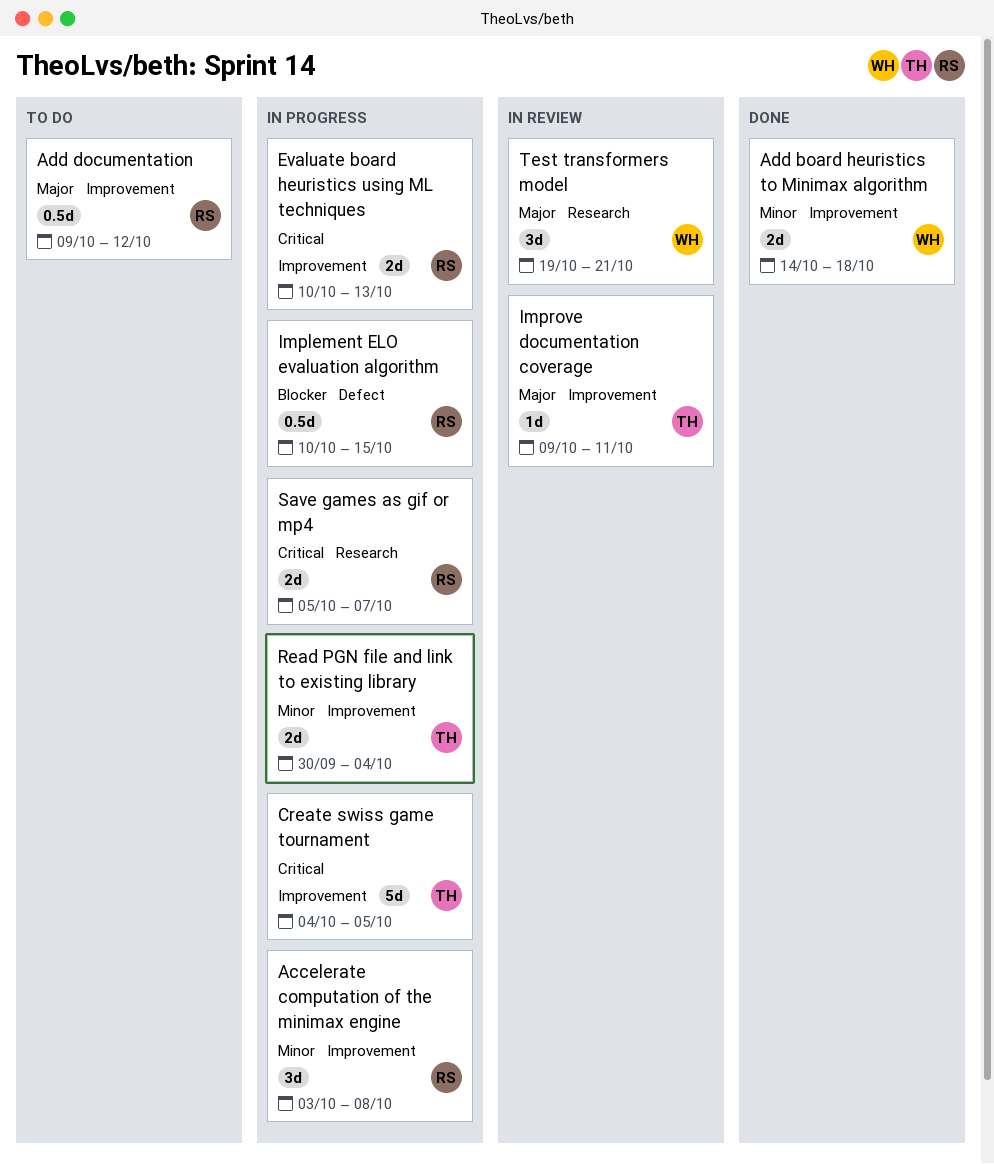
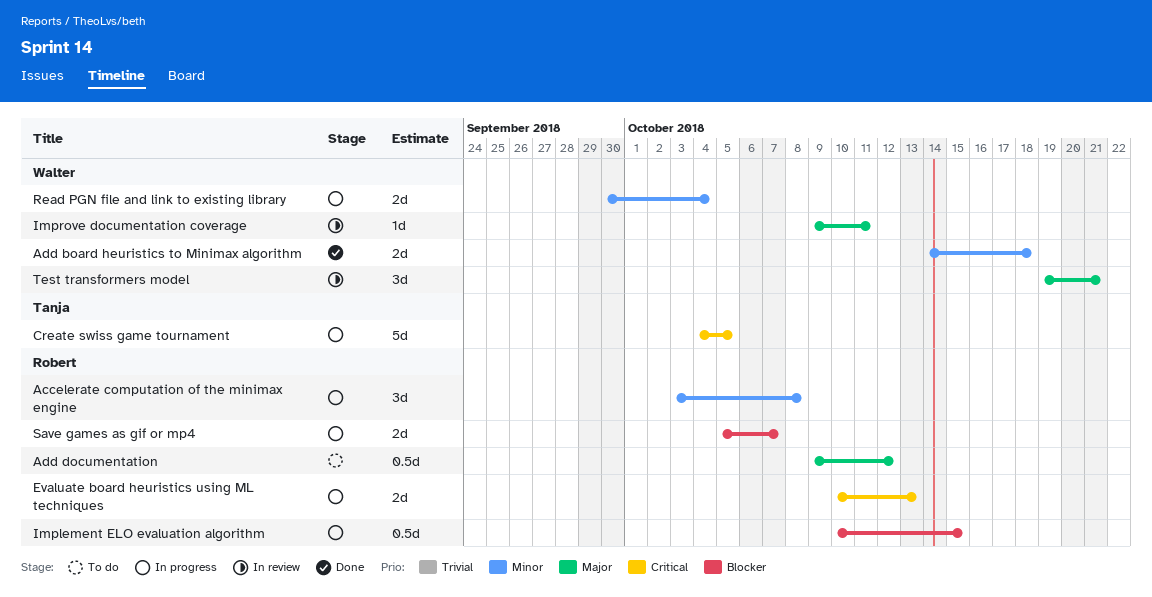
Improve documentation coverage, owner: Tanja -> Walter
Read PGN file and link to existing library, owner: Tanja -> Walter
Save games as gif or mp4, priority: Critical -> Blocker

